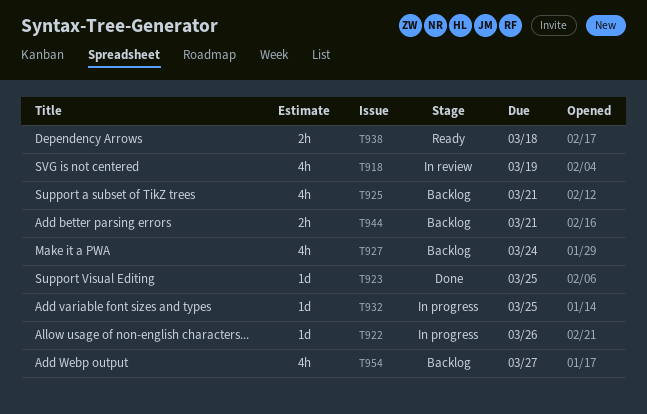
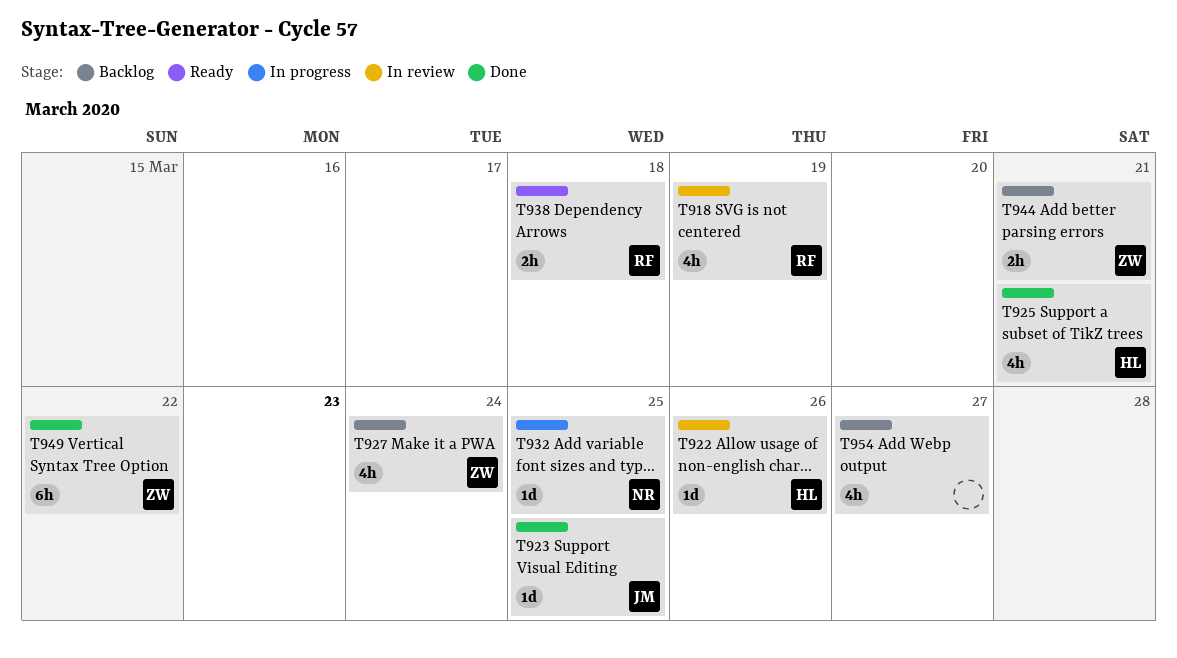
T922, status: In progress -> In review
T925, status: Backlog -> Done
T949: none -> present

